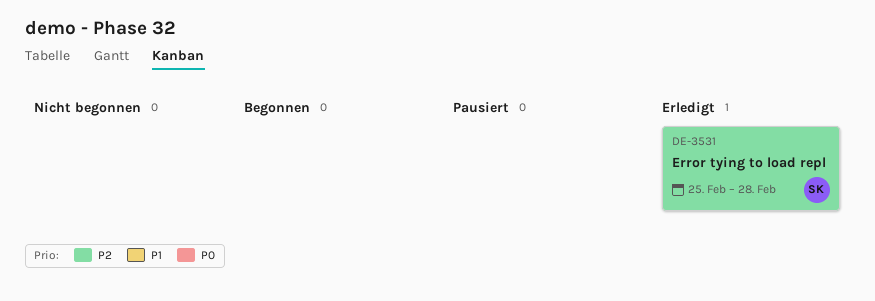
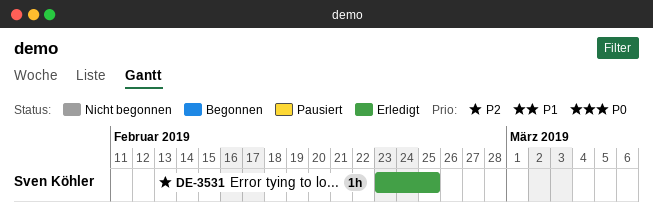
DE-3531, start: Feb 25 -> Feb 23
DE-3531, due: Feb 28 -> Feb 25

